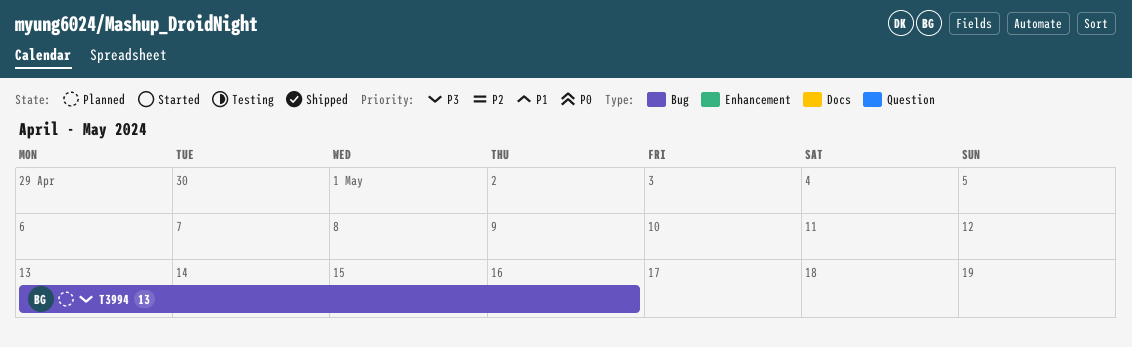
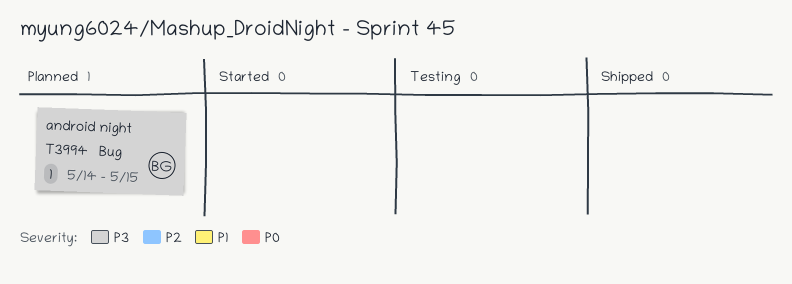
T3994, estimate: 13 -> 1
T3994, start: May 13 -> May 14
T3994, due: May 16 -> May 15

